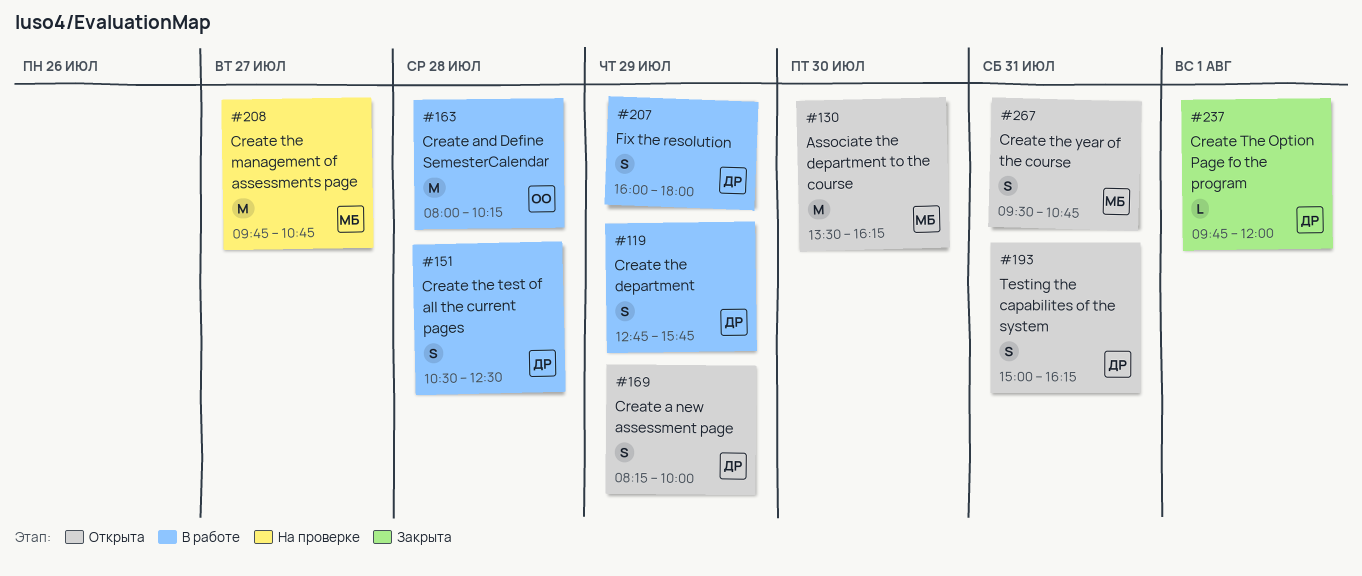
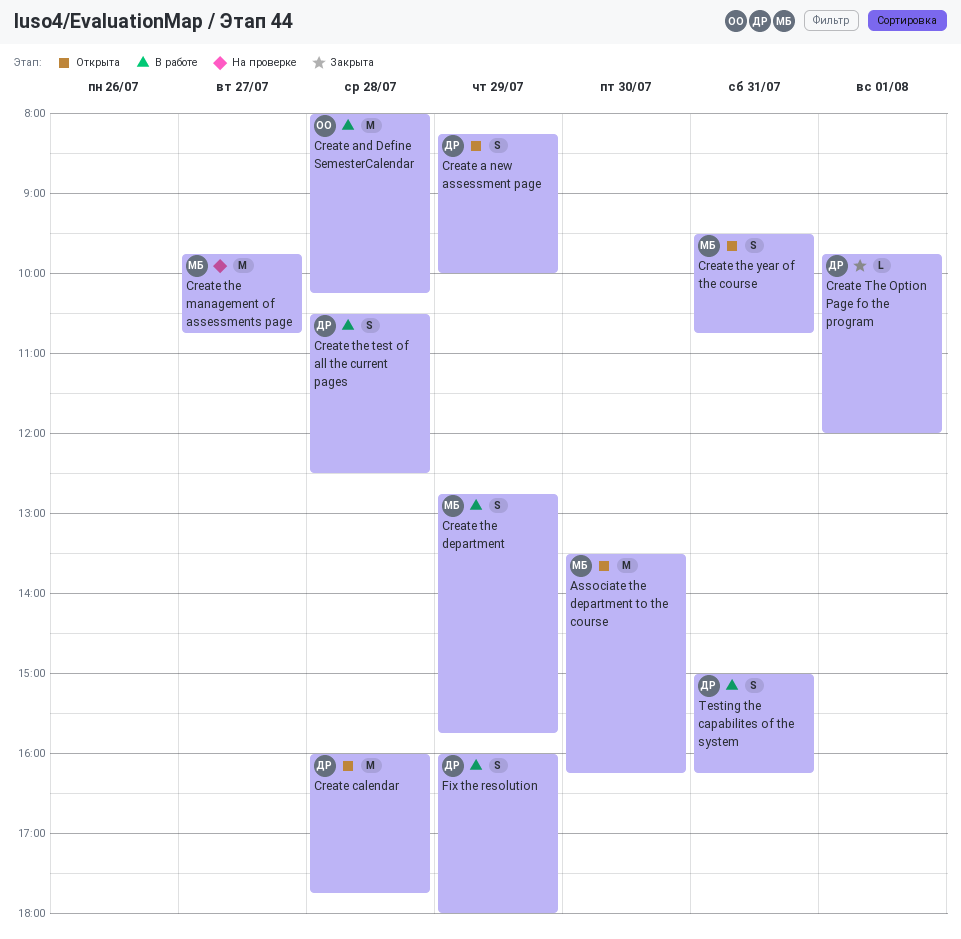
Create calendar: none -> present
Create the department, owner: ДР -> МБ
Testing the capabilites of the system, status: Открыта -> В работе

